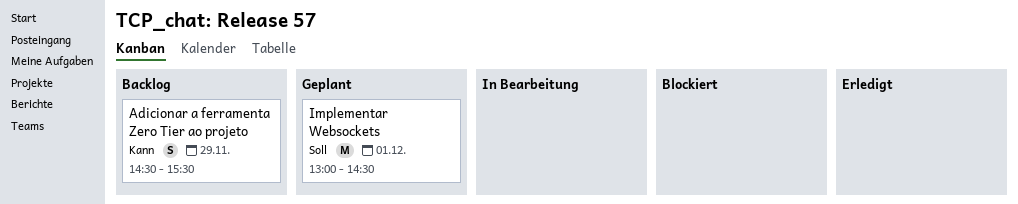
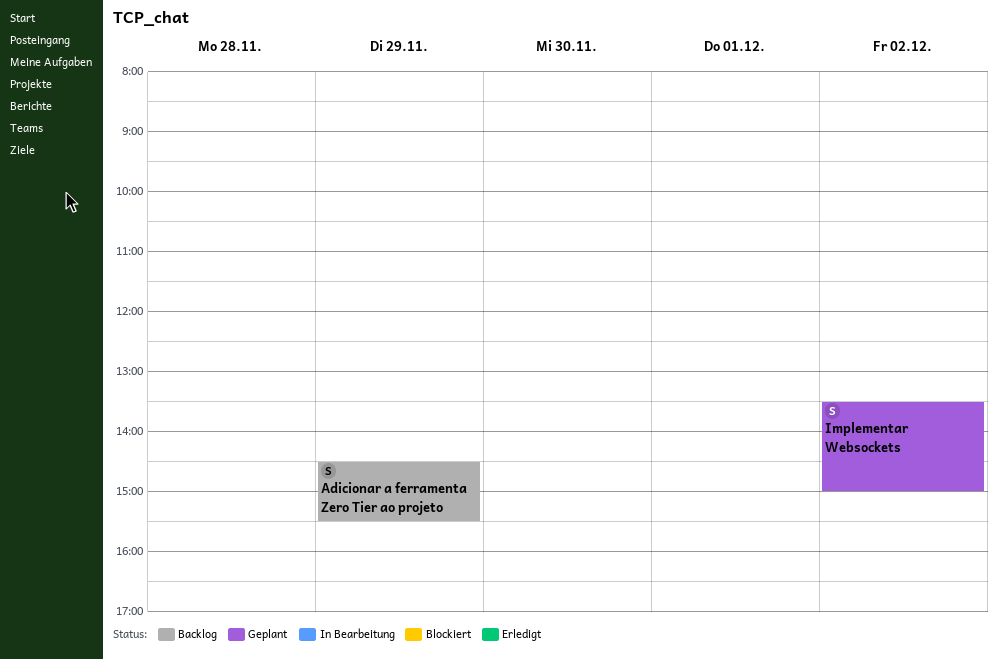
Implementar Websockets, estimate: M -> S
Implementar Websockets, day: Dec 1 -> Dec 2
Implementar Websockets, begins: 13:00 -> 13:30
Implementar Websockets, ends: 14:30 -> 15:00

